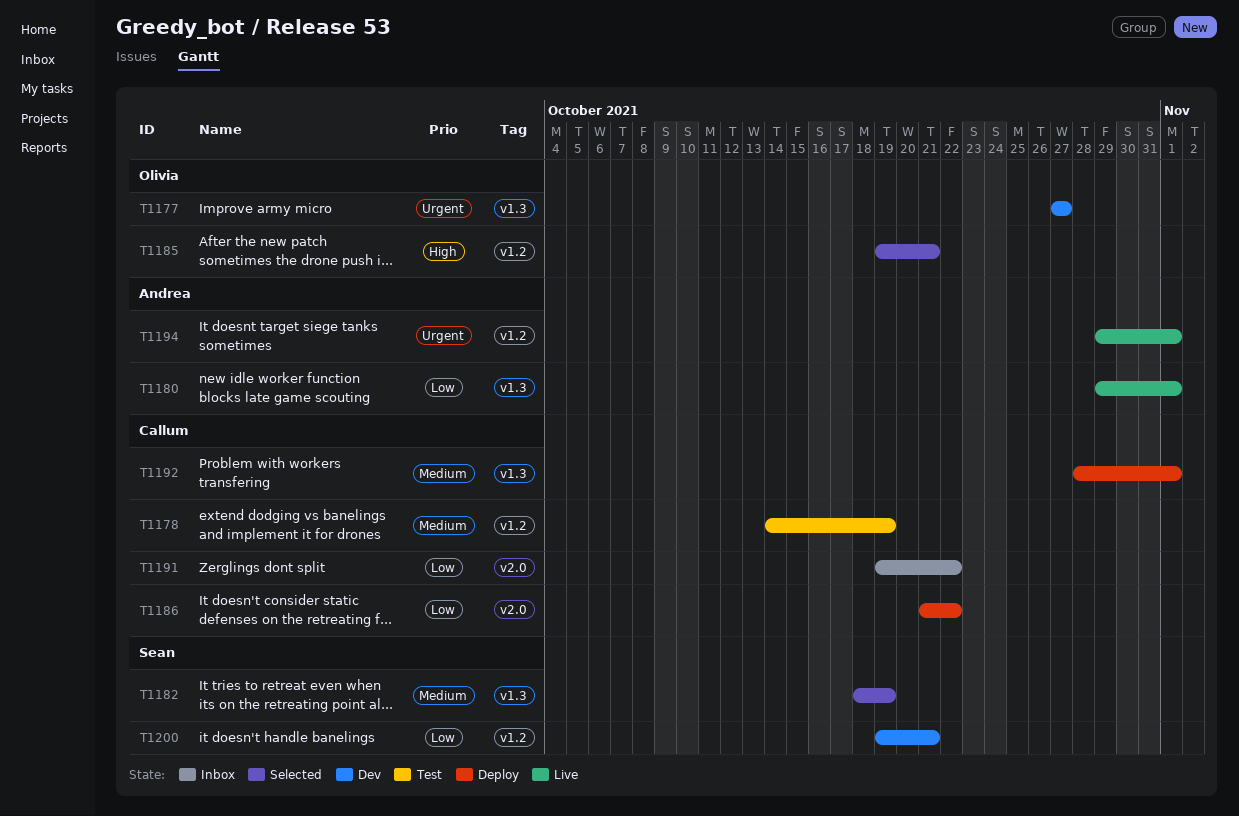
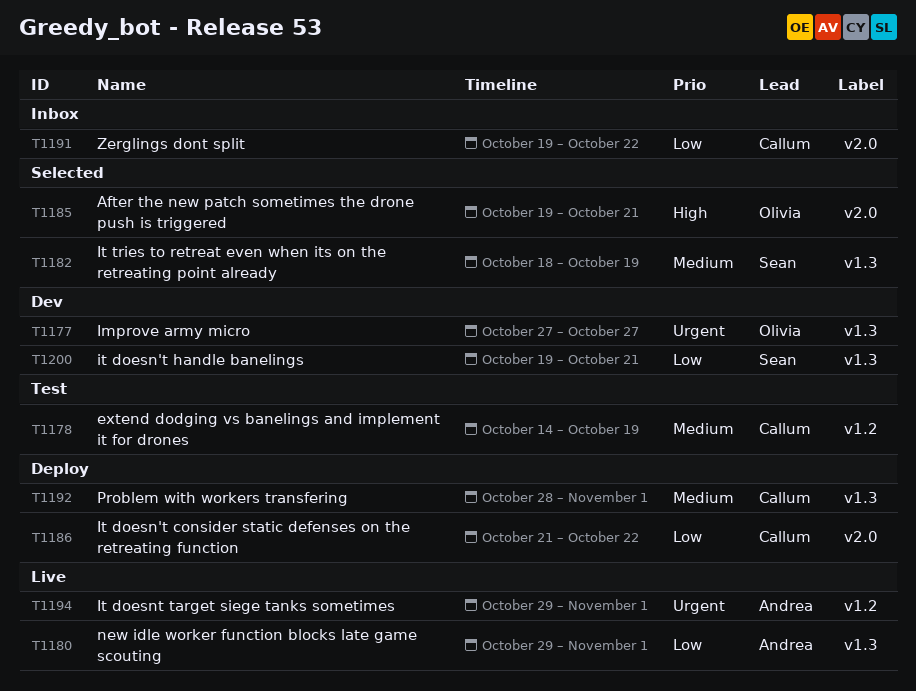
T1185, label: v1.2 -> v2.0
T1200, label: v1.2 -> v1.3

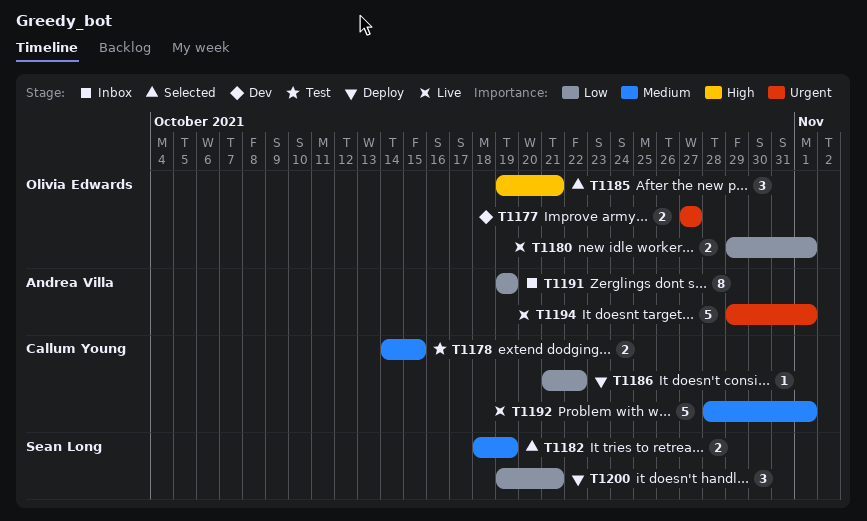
T1178, due: Oct 19 -> Oct 15
T1180, owner: Andrea Villa -> Olivia Edwards
T1191, owner: Callum Young -> Andrea Villa
T1191, due: Oct 22 -> Oct 19
T1192, status: Deploy -> Live
T1200, status: Dev -> Deploy

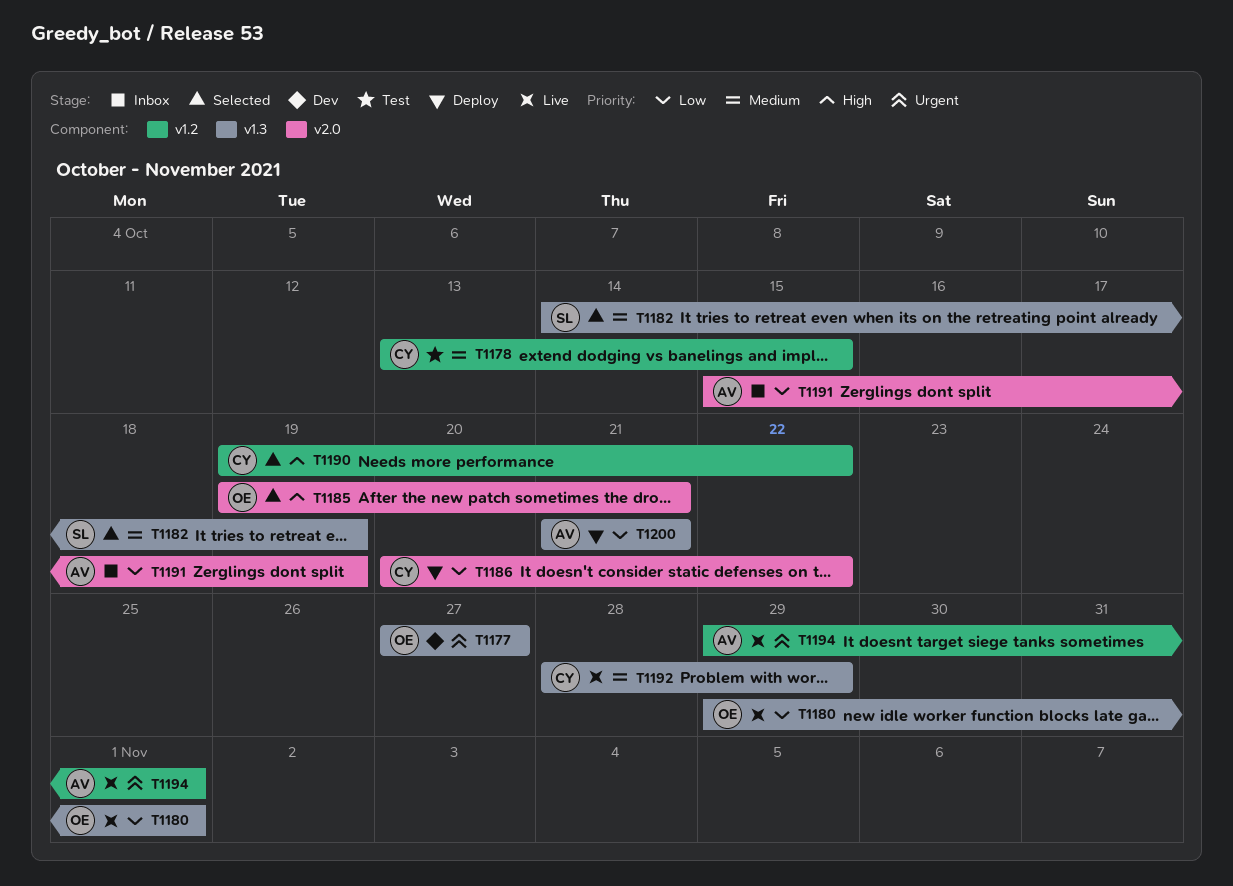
T1178, start: Oct 14 -> Oct 13
T1182, start: Oct 18 -> Oct 14
T1186, start: Oct 21 -> Oct 20
T1190: none -> present
T1191, start: Oct 19 -> Oct 15
T1192, due: Nov 1 -> Oct 29
T1200, owner: Sean Long -> Andrea Villa
T1200, start: Oct 19 -> Oct 21

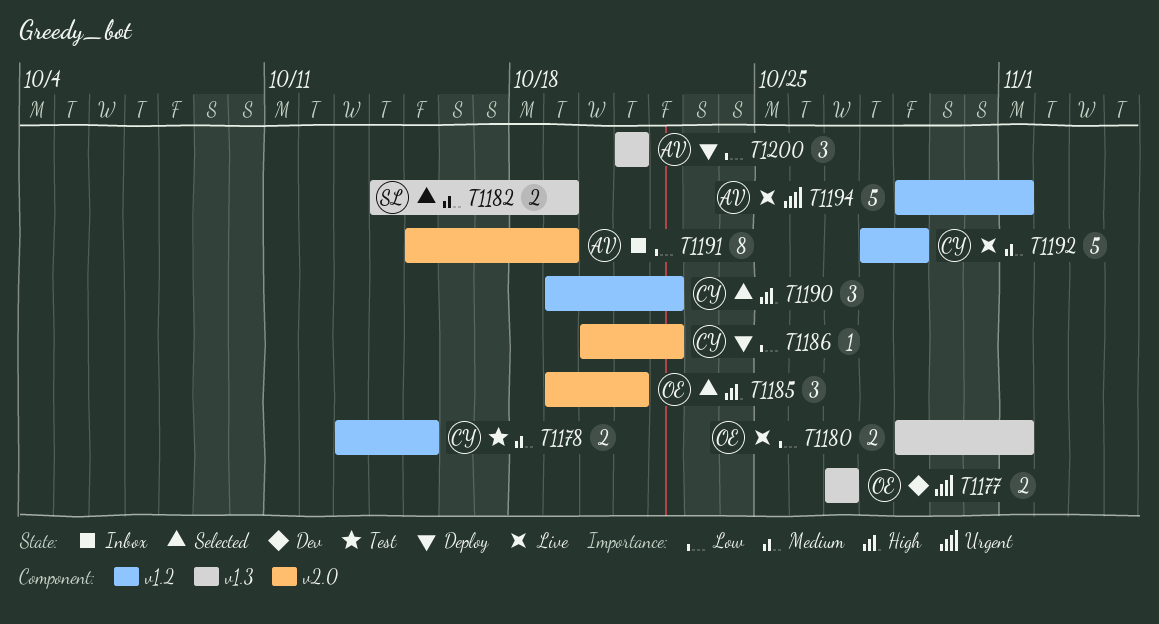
T1192, label: v1.3 -> v1.2

